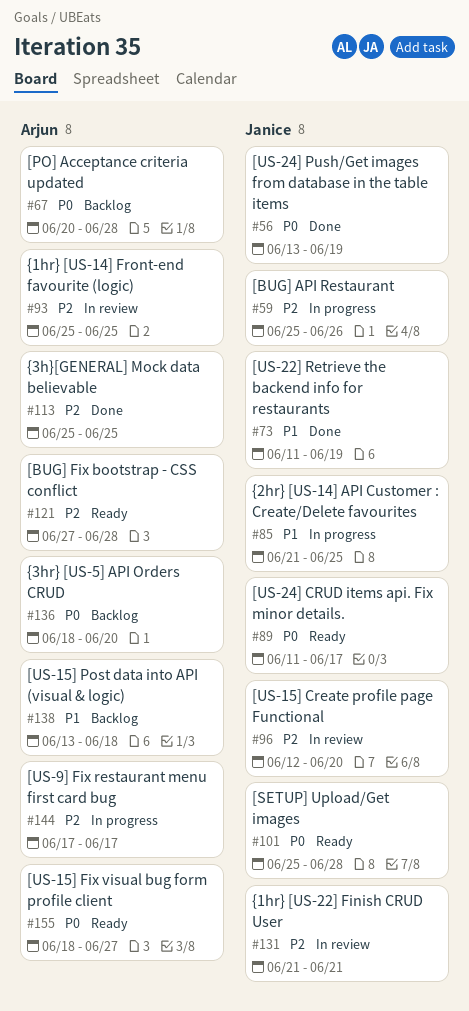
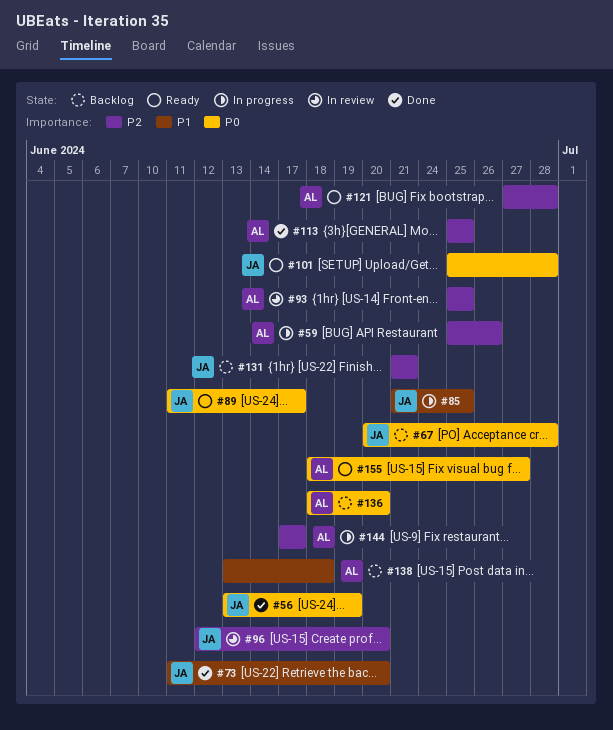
#59, owner: Janice -> Arjun
#67, owner: Arjun -> Janice
#73, due: Jun 19 -> Jun 20
#131, status: In review -> Backlog

